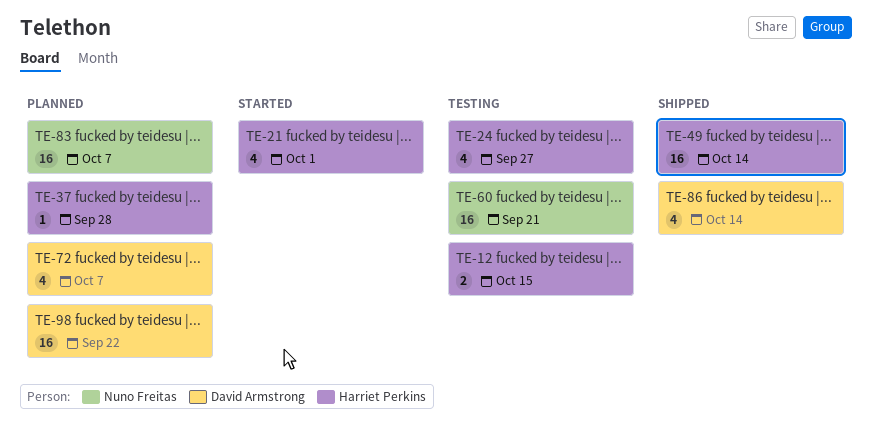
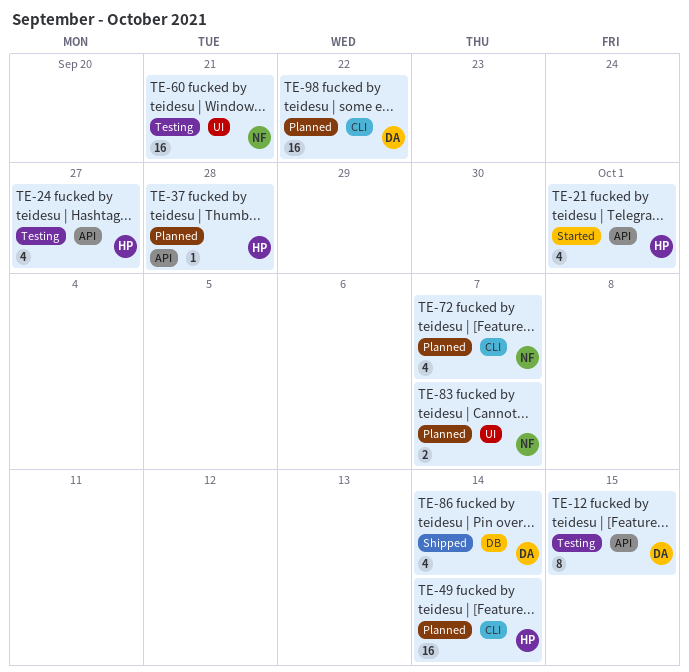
TE-12, owner: Harriet Perkins -> David Armstrong
TE-12, estimate: 2 -> 8
TE-49, status: Shipped -> Planned
TE-72, owner: David Armstrong -> Nuno Freitas
TE-83, estimate: 16 -> 2

